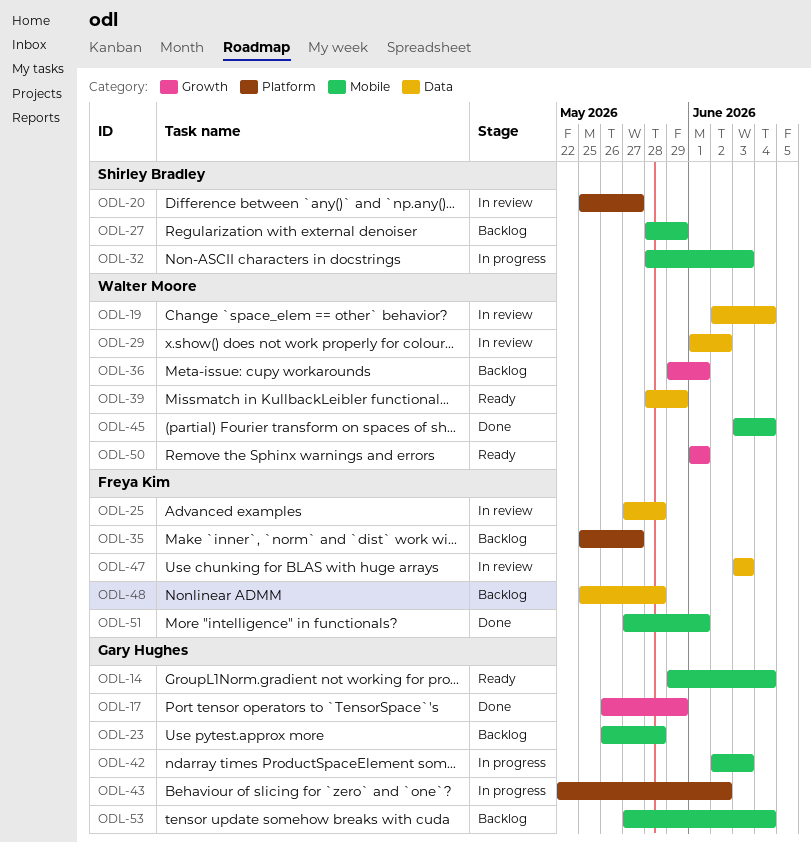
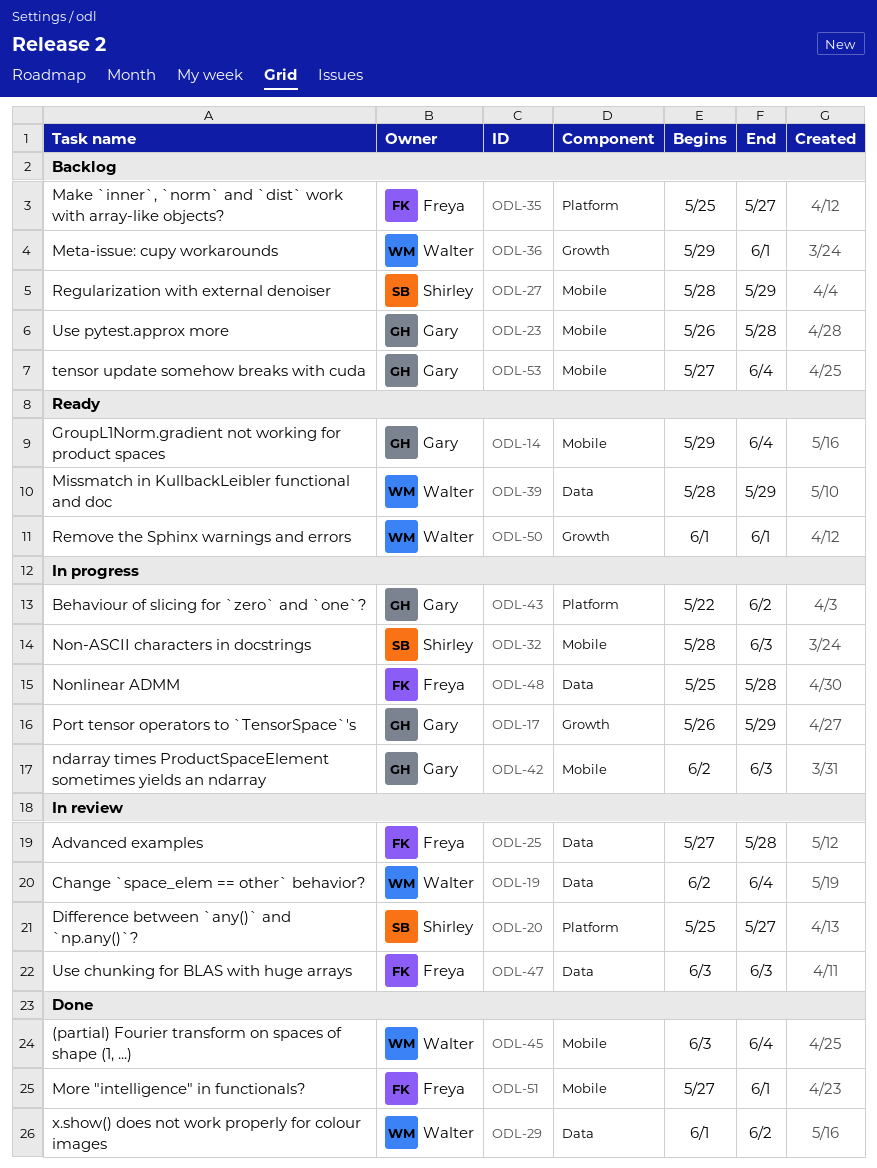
ODL-17, status: Done -> In progress
ODL-29, status: In review -> Done
ODL-48, status: Backlog -> In progress

